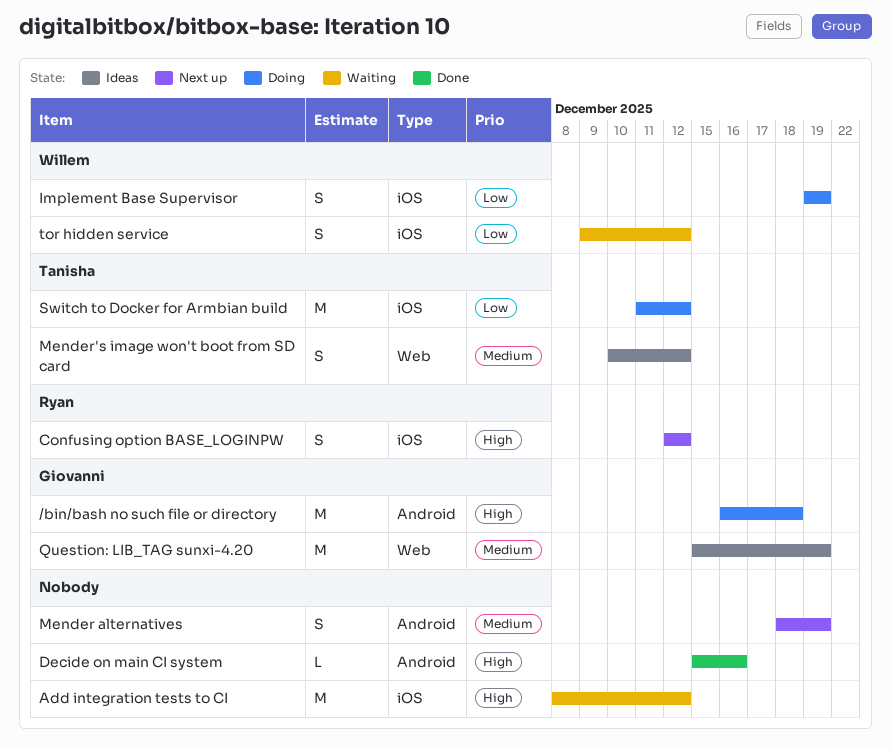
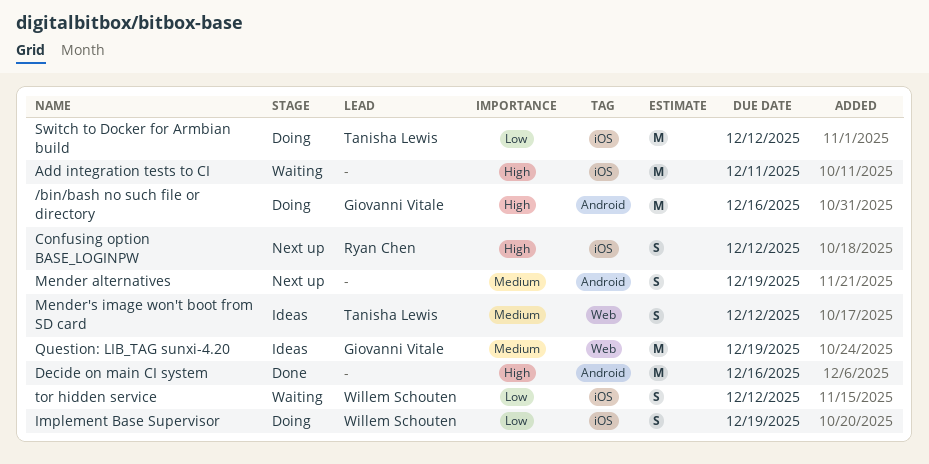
/bin/bash no such file or directory, due: Dec 18 -> Dec 16
Add integration tests to CI, due: Dec 12 -> Dec 11
Decide on main CI system, estimate: L -> M

